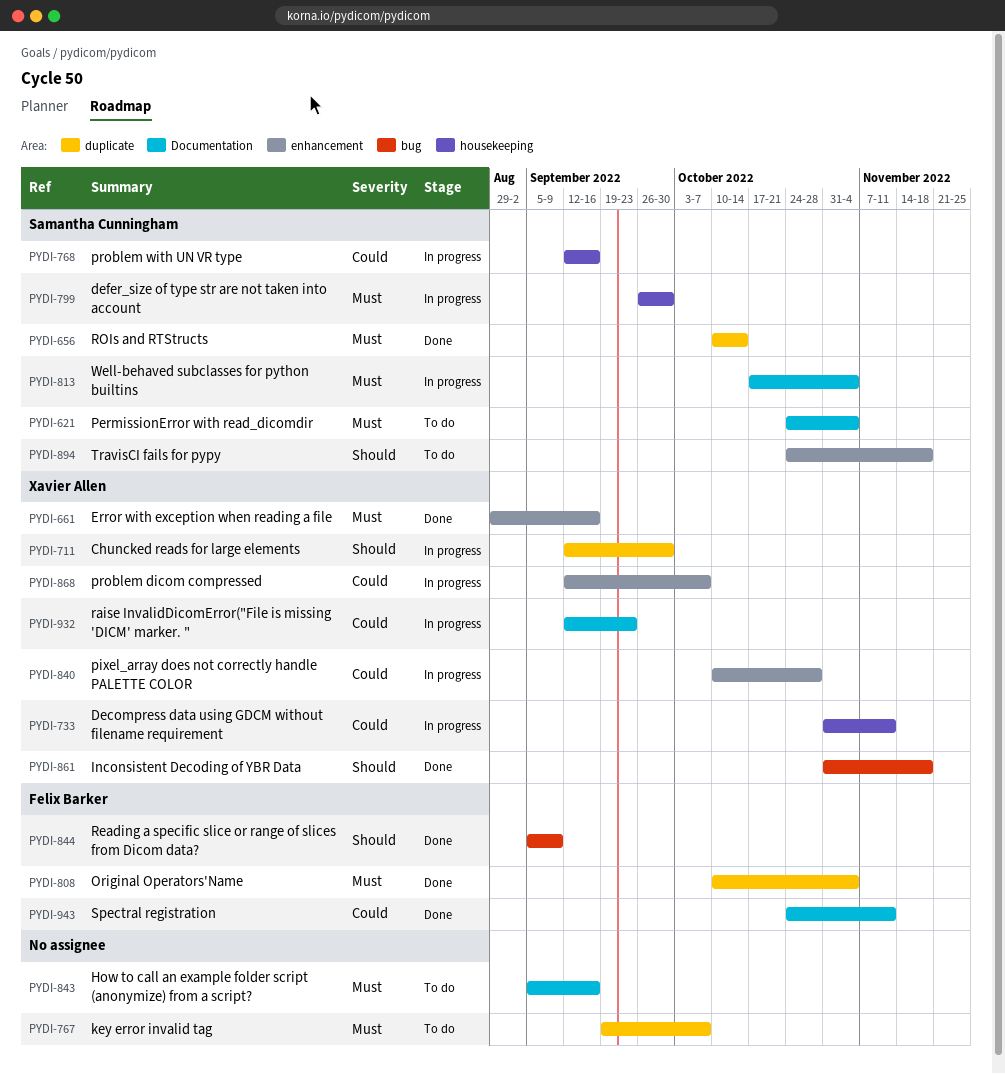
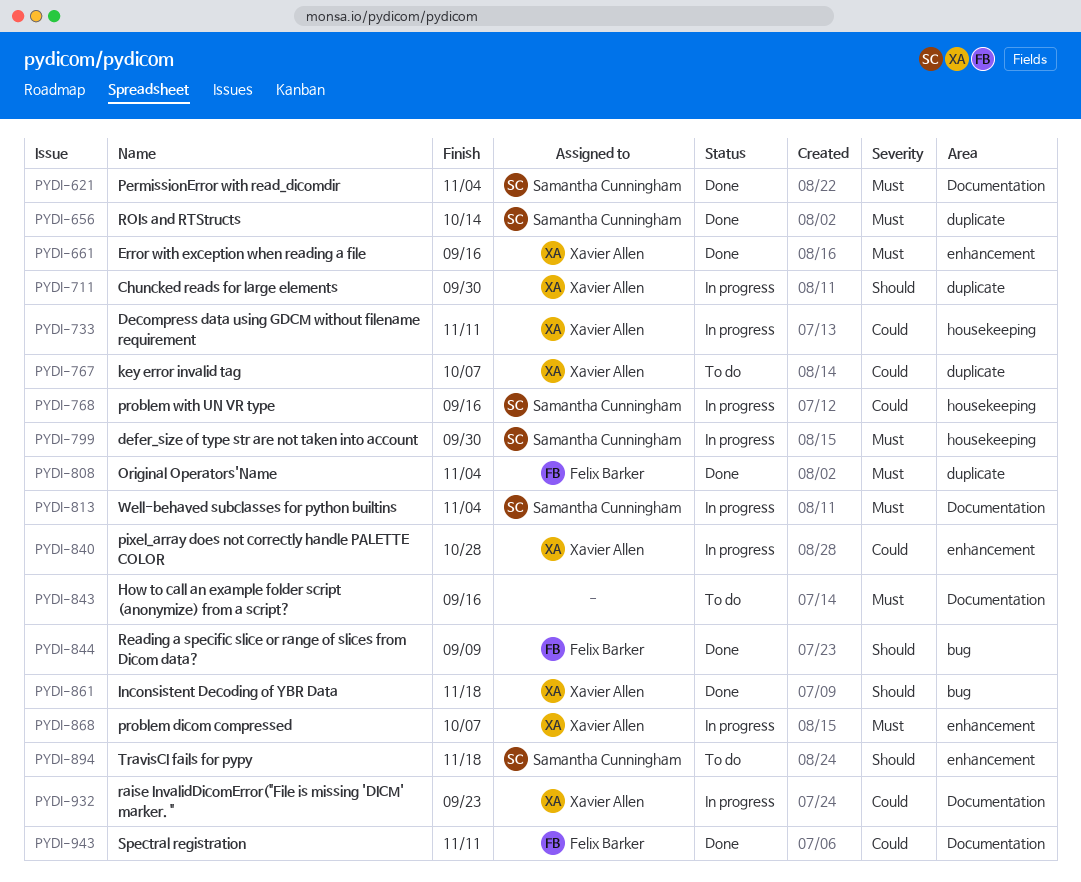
PYDI-621, status: To do -> Done
PYDI-767, owner: none -> Xavier Allen
PYDI-767, priority: Must -> Could
PYDI-868, priority: Could -> Must

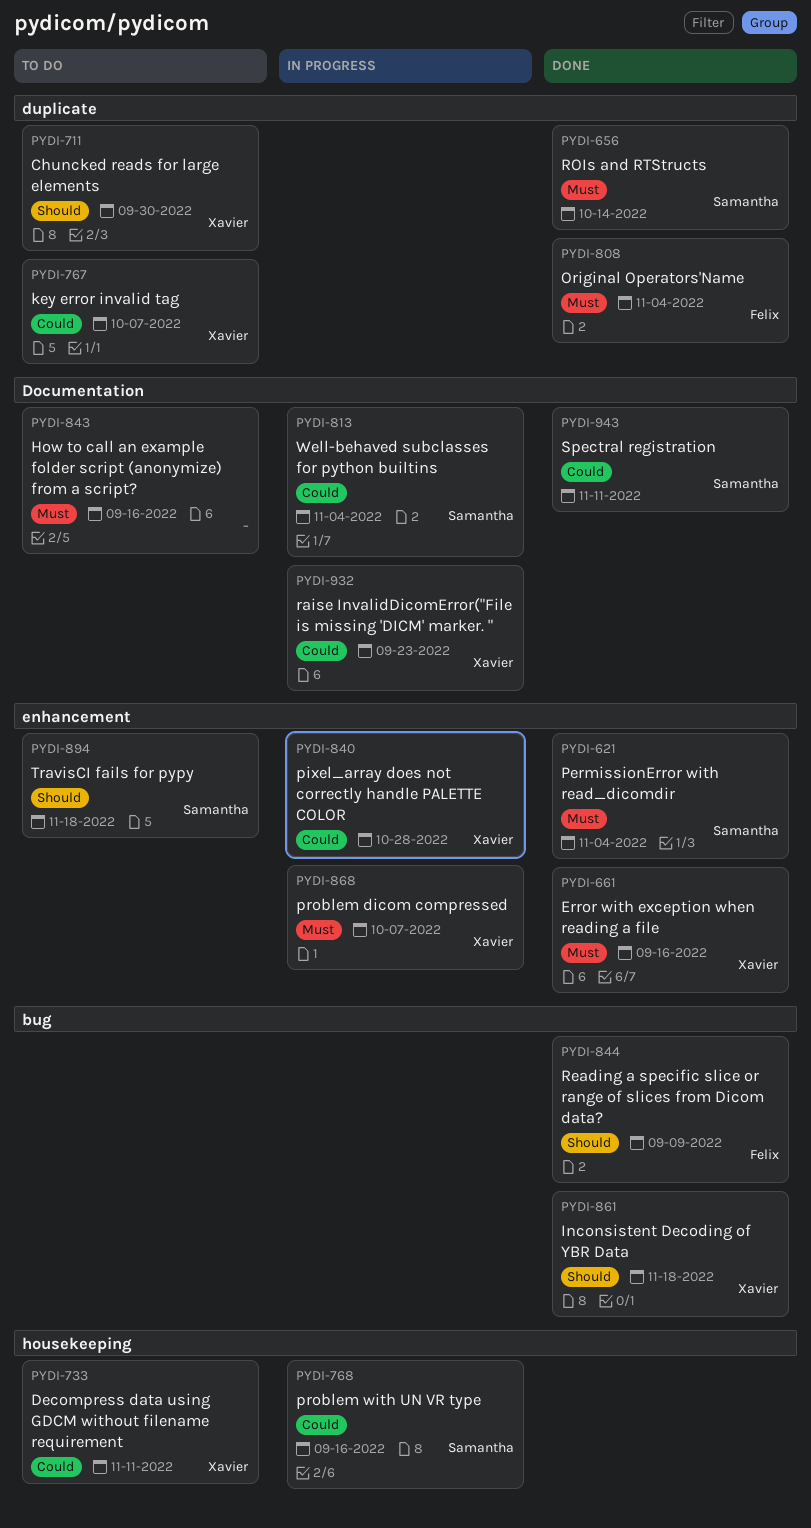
PYDI-621, label: Documentation -> enhancement
PYDI-711, status: In progress -> To do
PYDI-733, status: In progress -> To do
PYDI-799: present -> none
PYDI-813, priority: Must -> Could
PYDI-943, owner: Felix Barker -> Samantha Cunningham

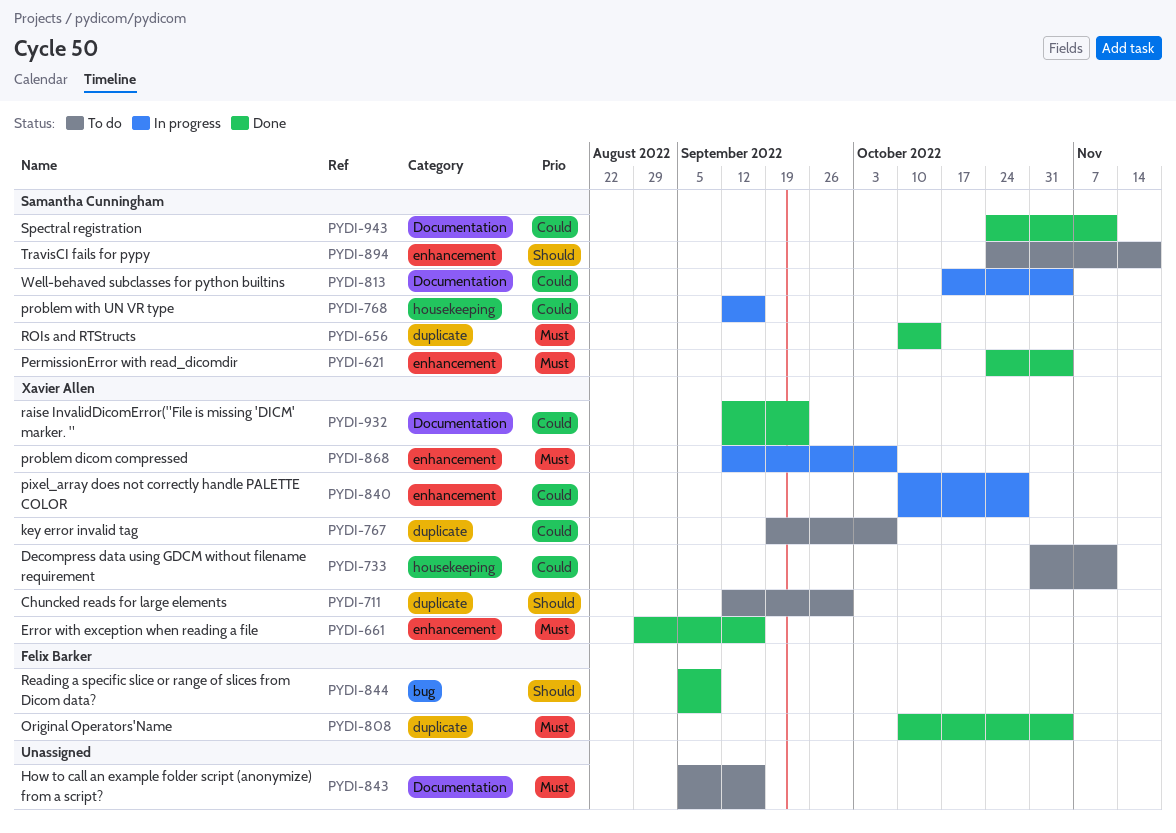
PYDI-861: present -> none
PYDI-932, status: In progress -> Done

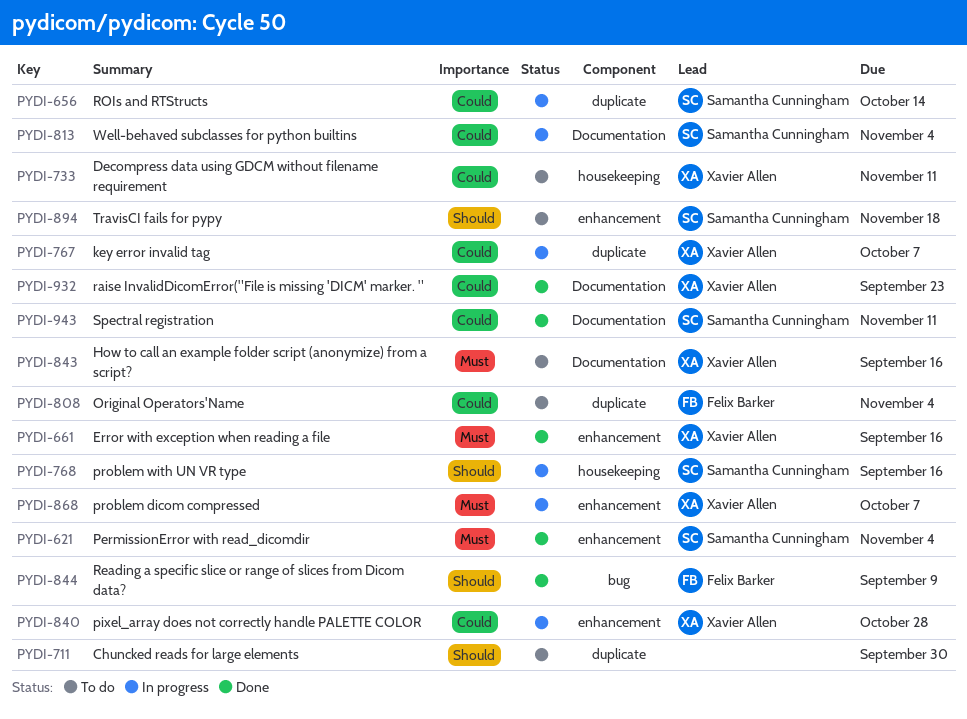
PYDI-656, status: Done -> In progress
PYDI-656, priority: Must -> Could
PYDI-711, owner: Xavier Allen -> none
PYDI-767, status: To do -> In progress
PYDI-768, priority: Could -> Should
PYDI-808, status: Done -> To do
PYDI-808, priority: Must -> Could
PYDI-843, owner: none -> Xavier Allen

